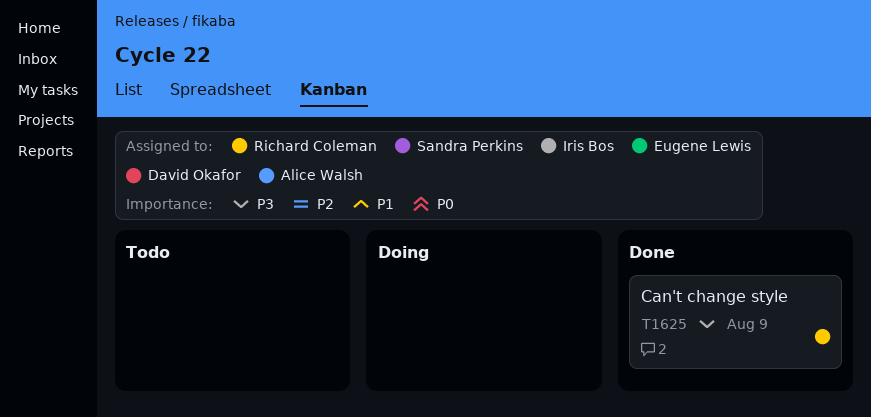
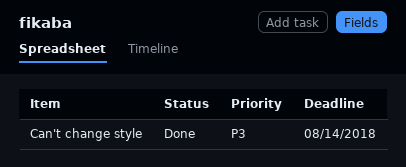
Can't change style, due: Aug 9 -> Aug 14

